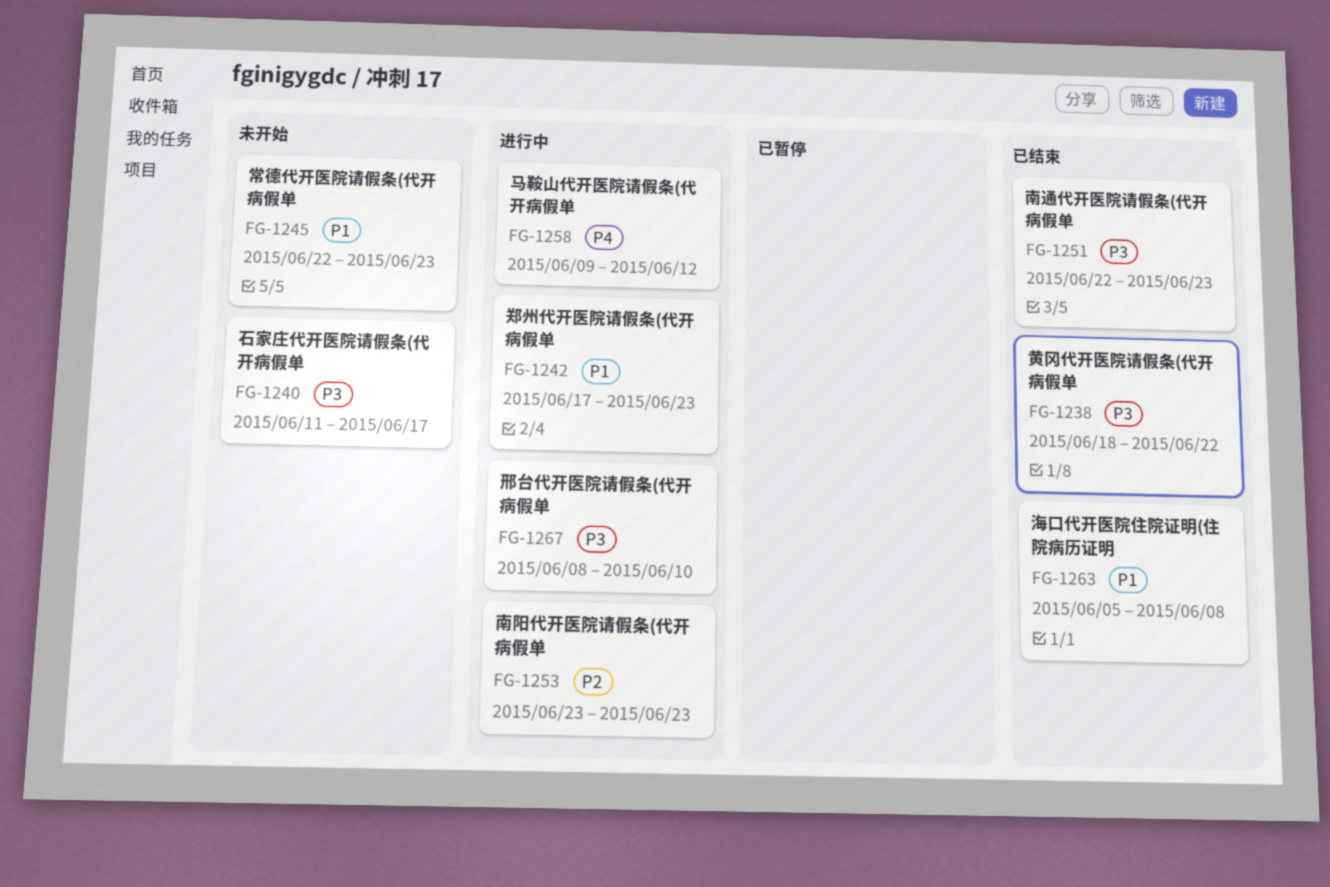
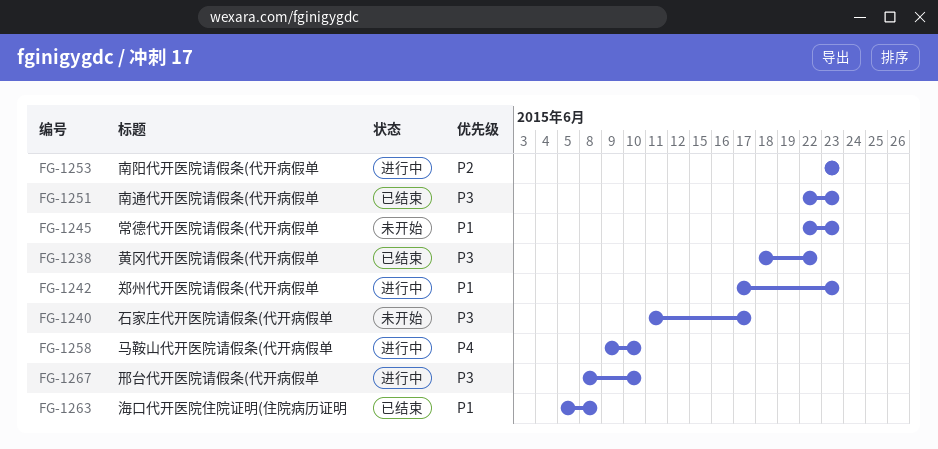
FG-1258, due: Jun 12 -> Jun 10

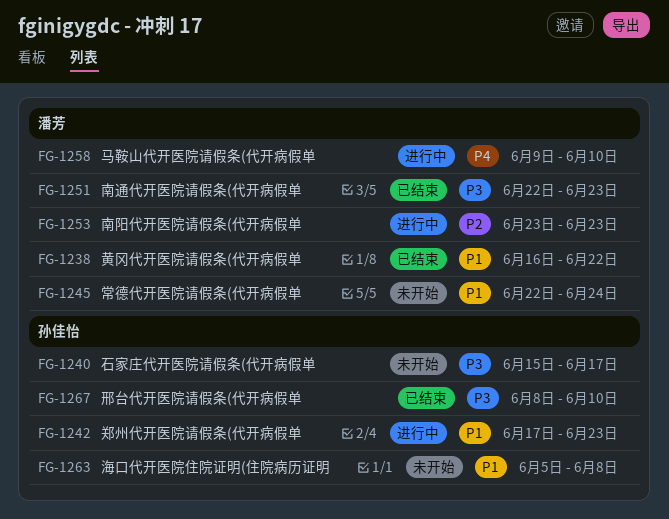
FG-1238, priority: P3 -> P1
FG-1238, start: Jun 18 -> Jun 16
FG-1240, start: Jun 11 -> Jun 15
FG-1245, due: Jun 23 -> Jun 24
FG-1263, status: 已结束 -> 未开始
FG-1267, status: 进行中 -> 已结束

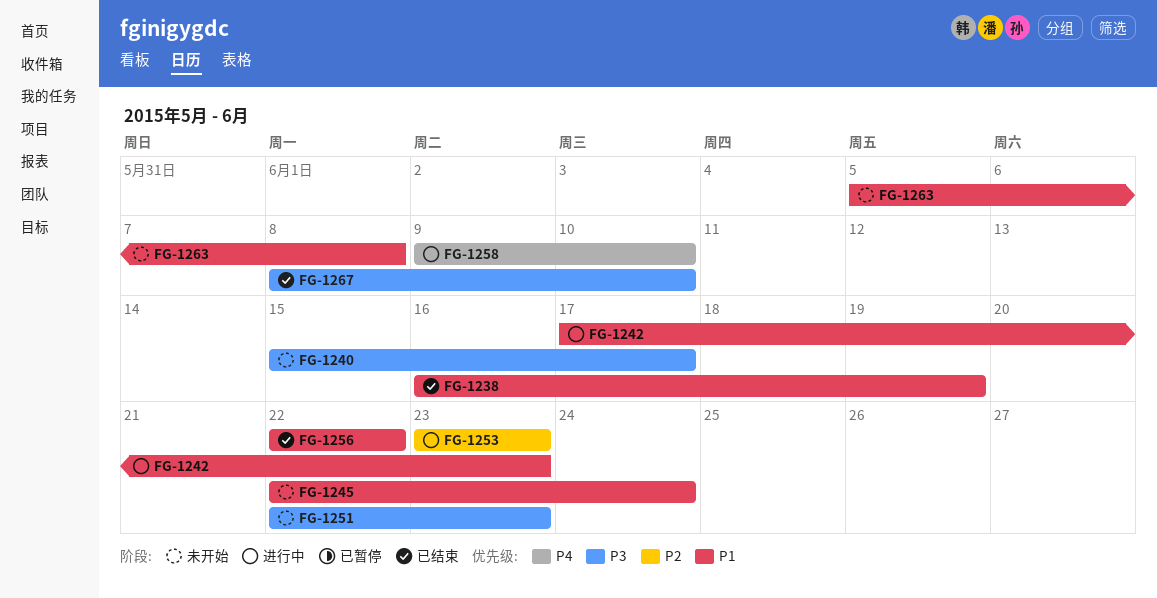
FG-1238, due: Jun 22 -> Jun 19
FG-1251, status: 已结束 -> 未开始
FG-1256: none -> present

